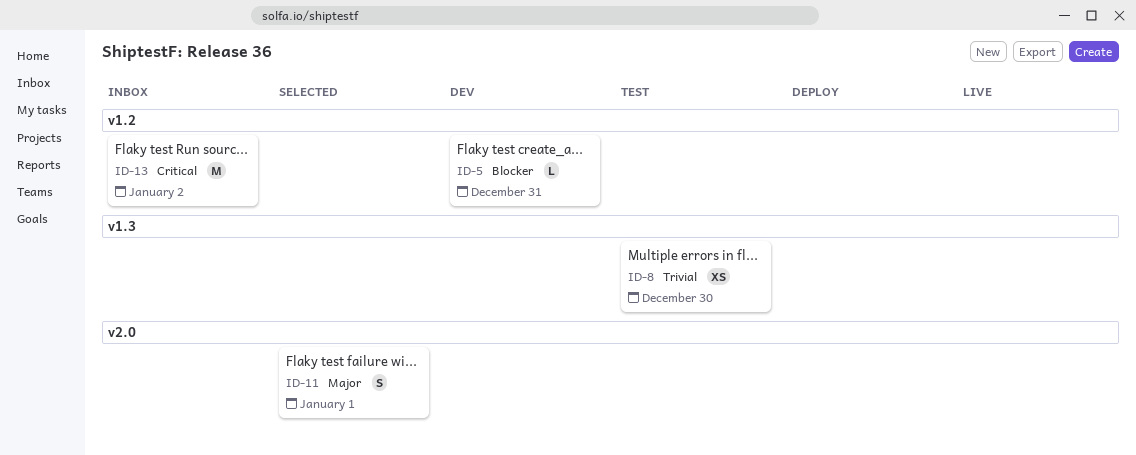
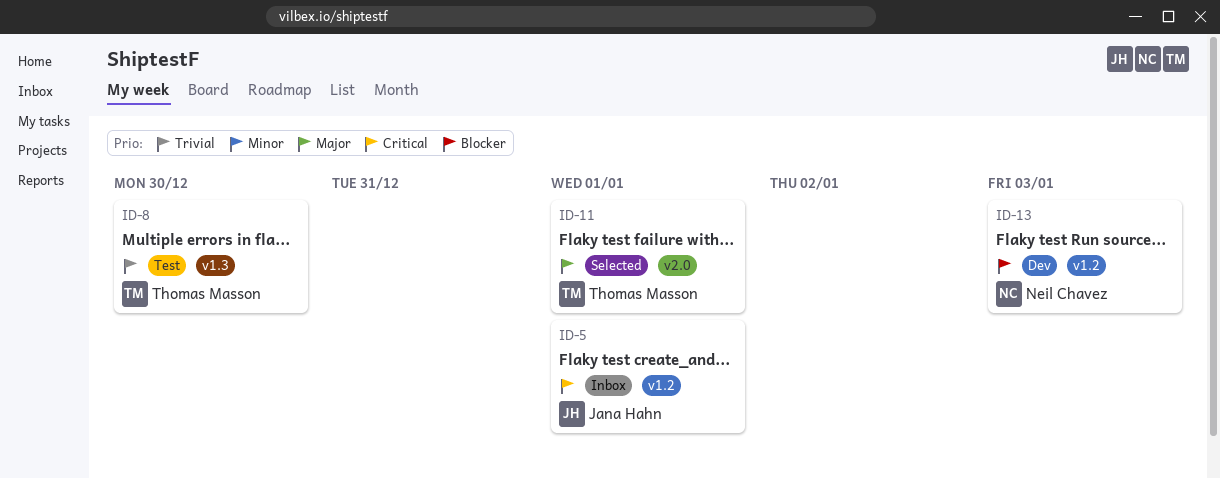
ID-5, status: Dev -> Inbox
ID-5, priority: Blocker -> Critical
ID-5, due: Dec 31 -> Jan 1
ID-13, status: Inbox -> Dev
ID-13, priority: Critical -> Blocker
ID-13, due: Jan 2 -> Jan 3

